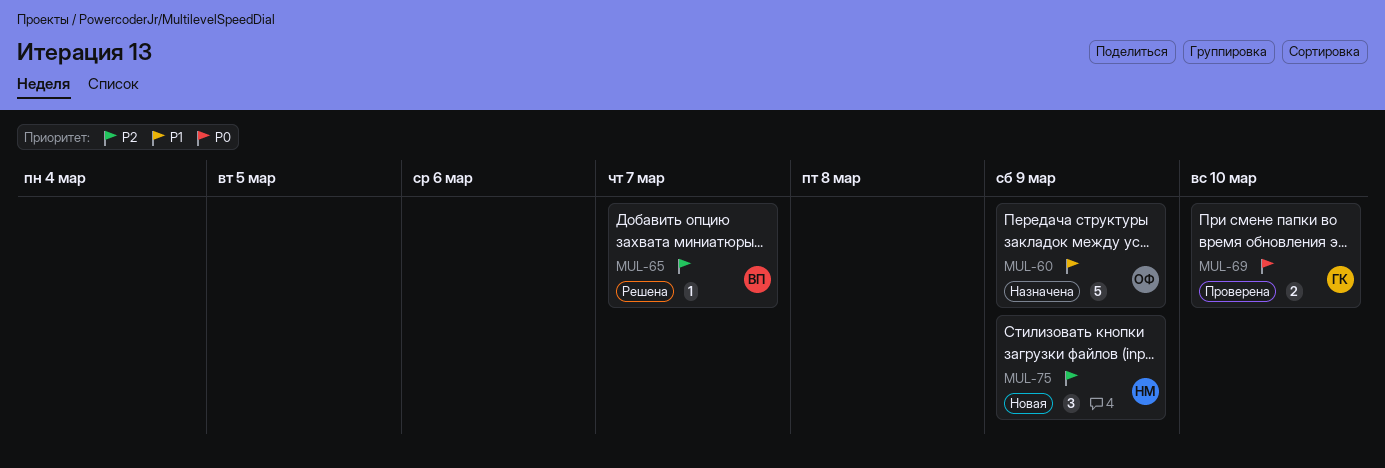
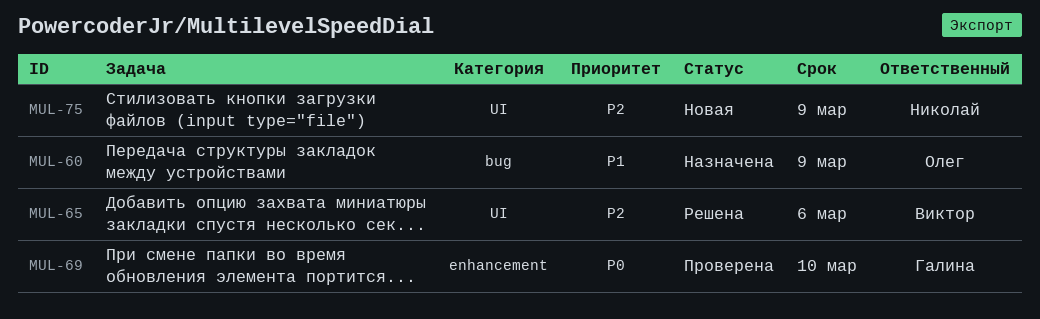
MUL-65, due: Mar 7 -> Mar 6

